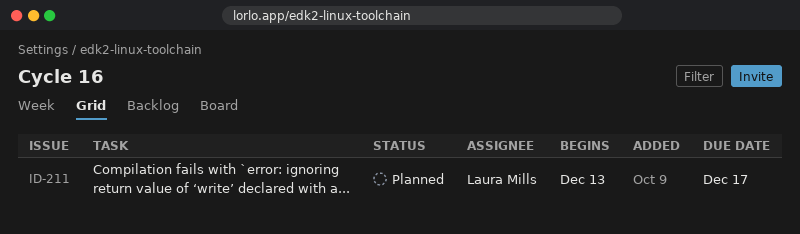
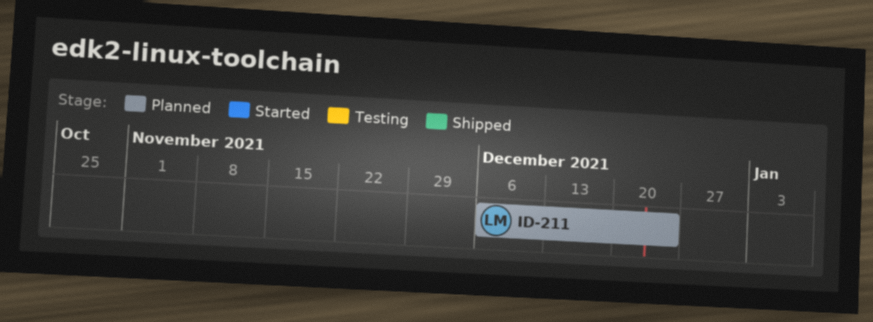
ID-211, start: Dec 13 -> Dec 6
ID-211, due: Dec 17 -> Dec 24

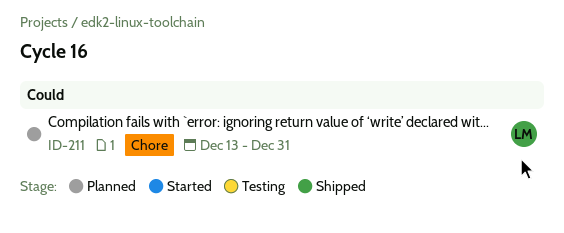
ID-211, start: Dec 6 -> Dec 13
ID-211, due: Dec 24 -> Dec 31

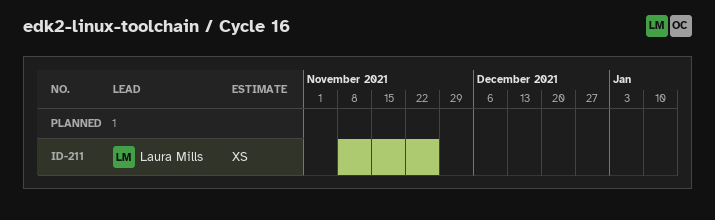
ID-211, start: Dec 13 -> Nov 8
ID-211, due: Dec 31 -> Nov 26

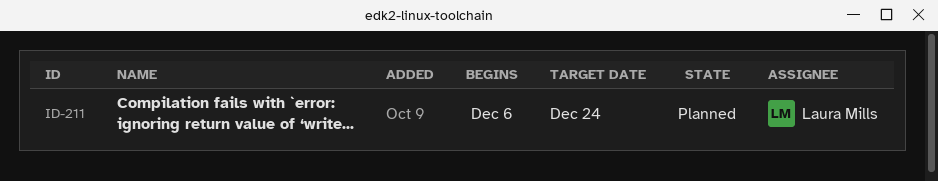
ID-211, start: Nov 8 -> Dec 6
ID-211, due: Nov 26 -> Dec 24

